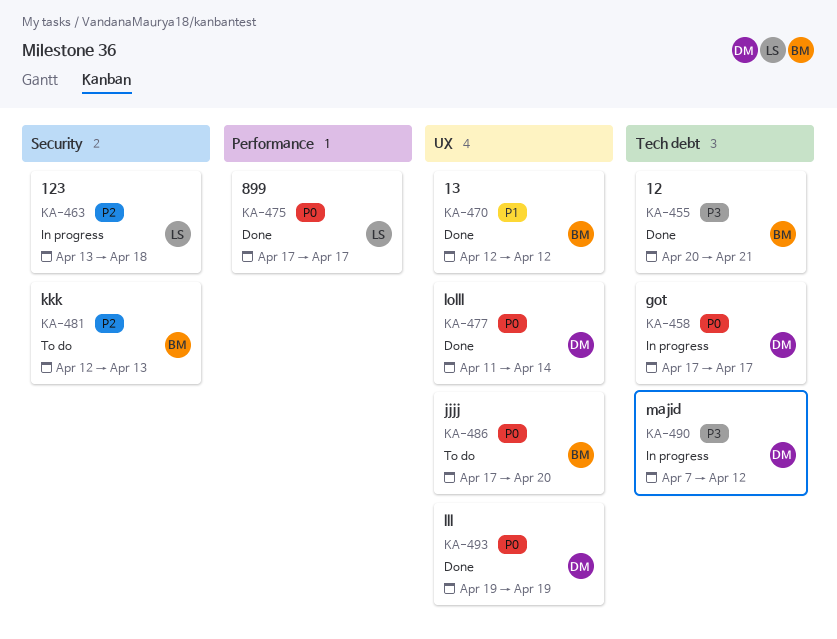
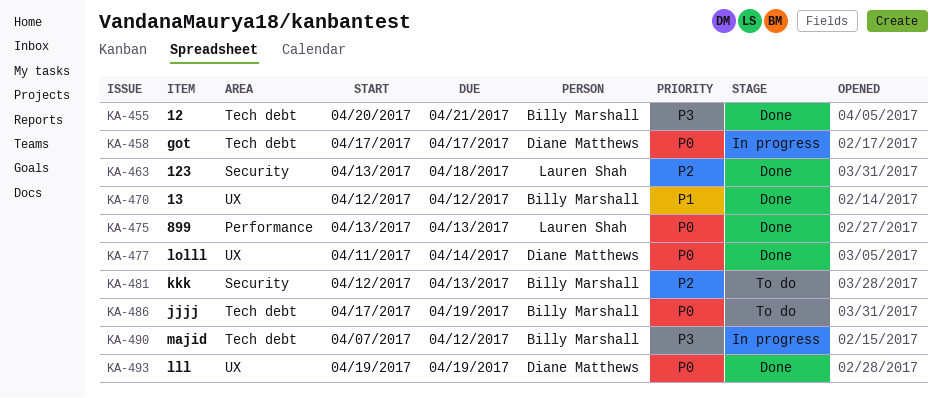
KA-463, status: In progress -> Done
KA-475, start: Apr 17 -> Apr 13
KA-475, due: Apr 17 -> Apr 13
KA-486, label: UX -> Tech debt
KA-486, due: Apr 20 -> Apr 19
KA-490, owner: Diane Matthews -> Billy Marshall

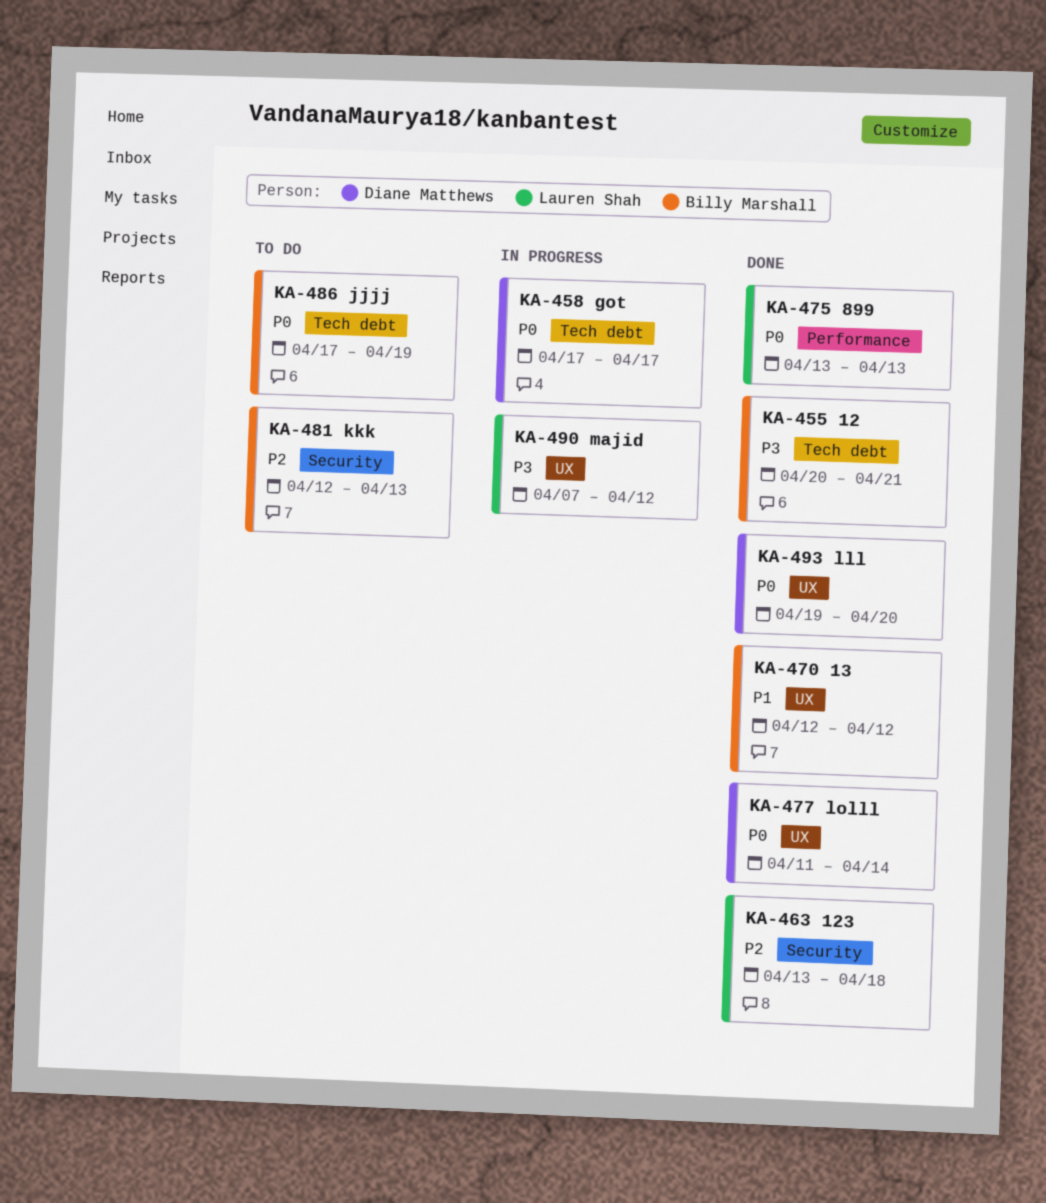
KA-490, owner: Billy Marshall -> Lauren Shah
KA-490, label: Tech debt -> UX
KA-493, due: Apr 19 -> Apr 20

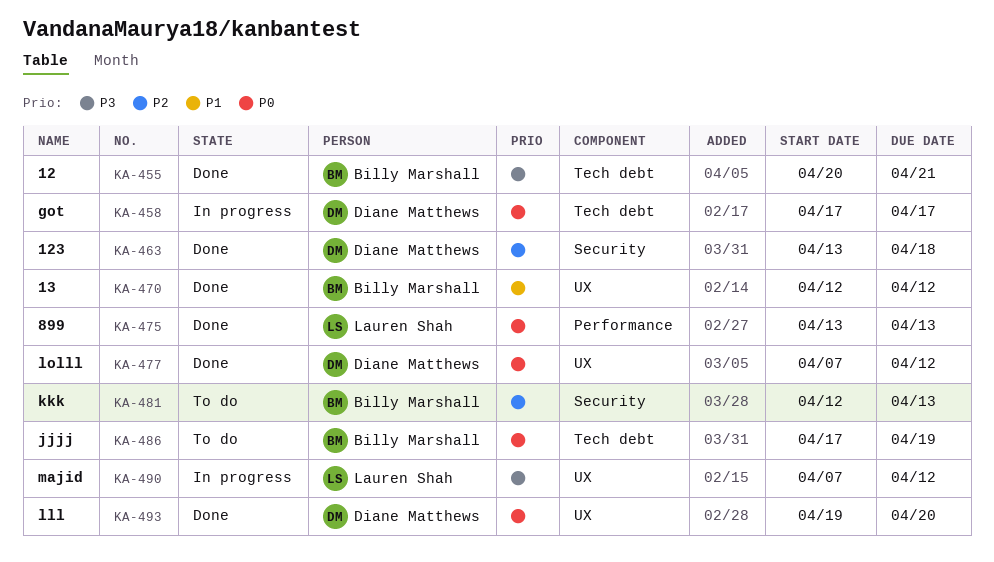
KA-463, owner: Lauren Shah -> Diane Matthews
KA-477, start: Apr 11 -> Apr 7
KA-477, due: Apr 14 -> Apr 12

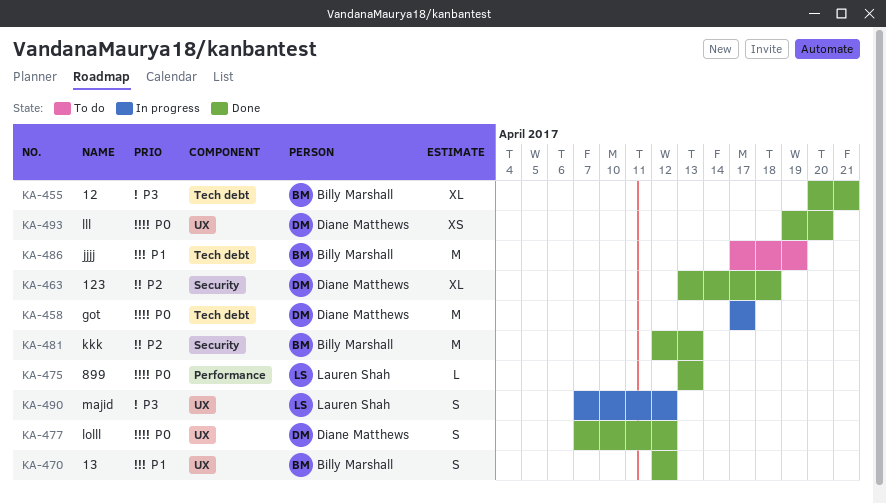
KA-481, status: To do -> Done
KA-486, priority: P0 -> P1

